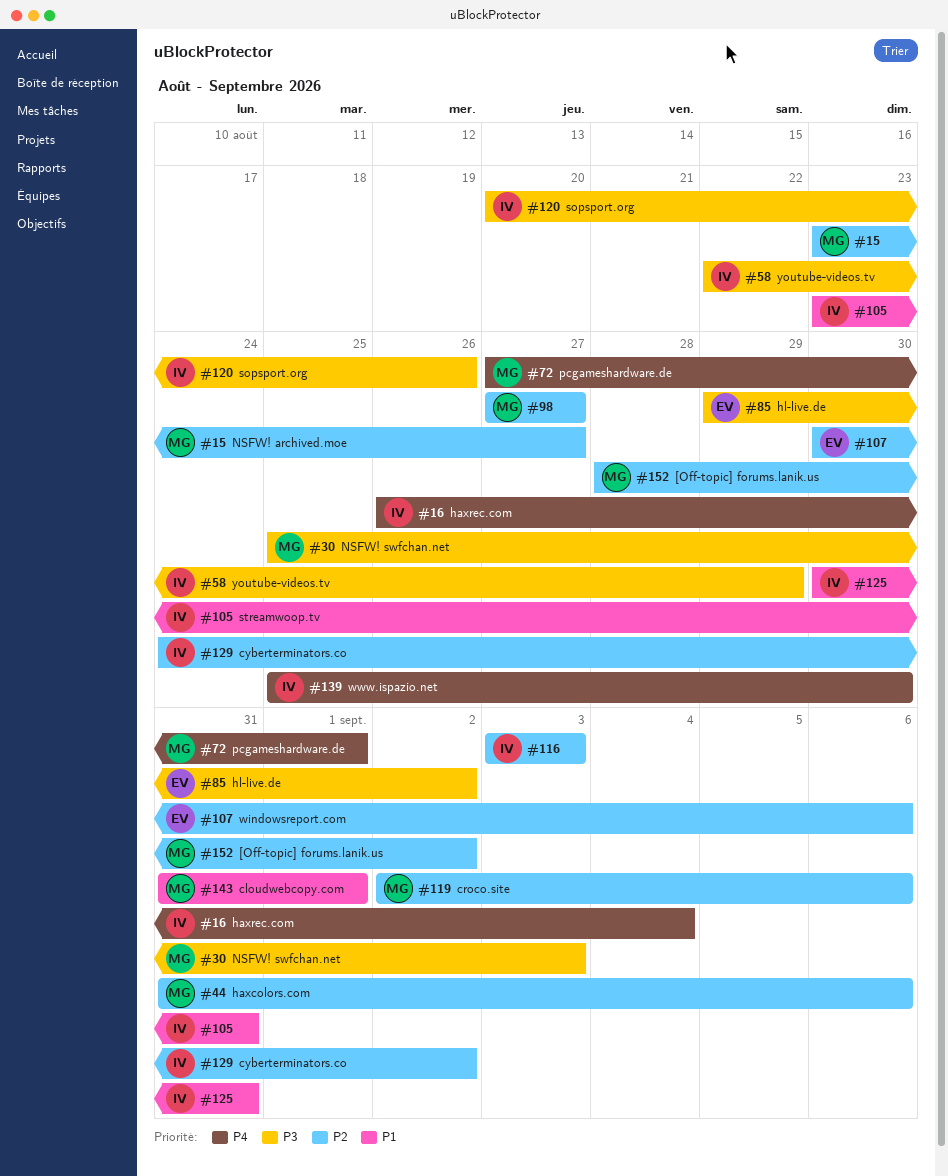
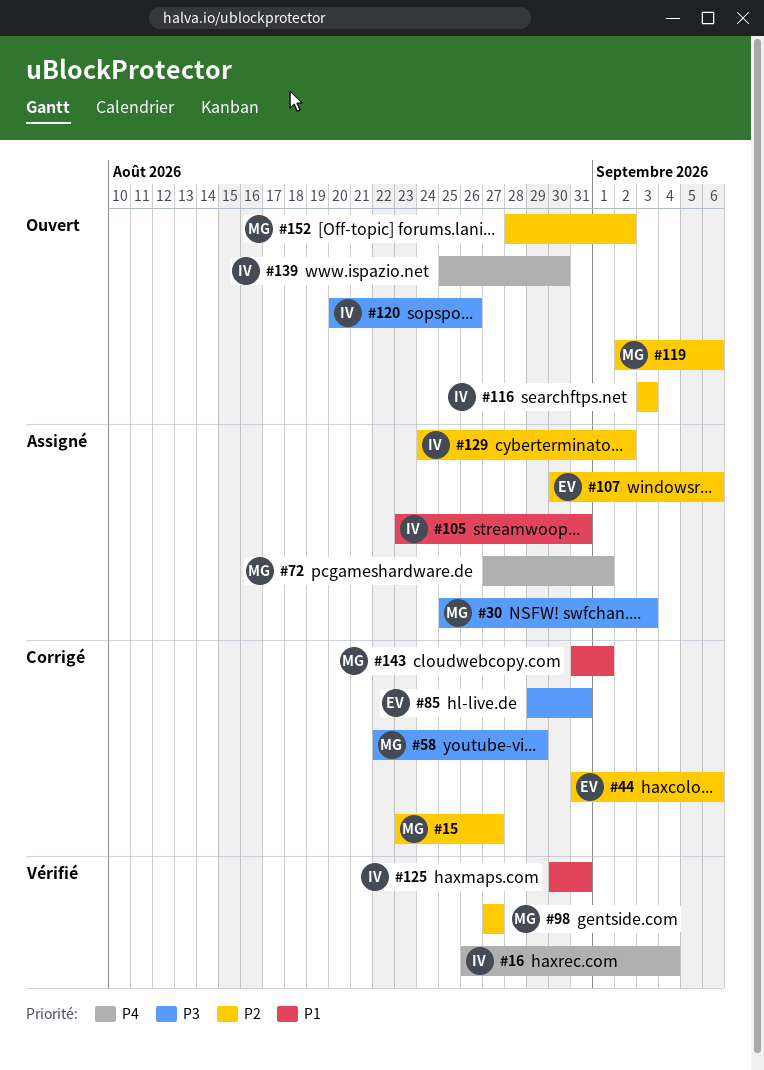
#44, owner: MG -> EV
#58, owner: IV -> MG
#85, due: Sep 2 -> Aug 31

